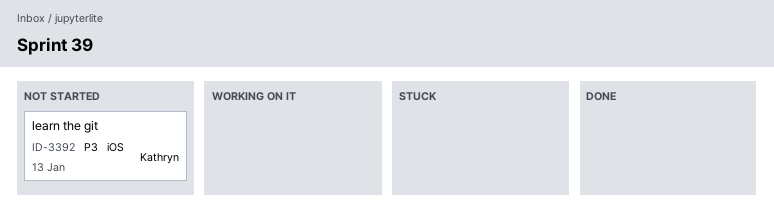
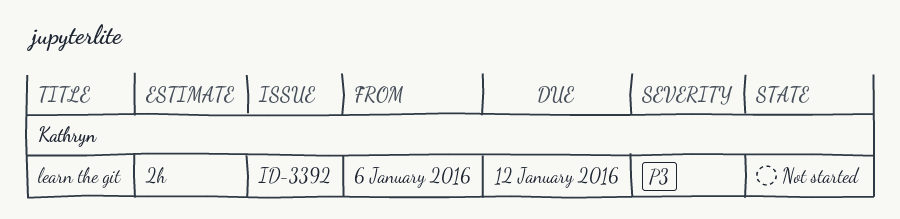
ID-3392, due: Jan 13 -> Jan 12

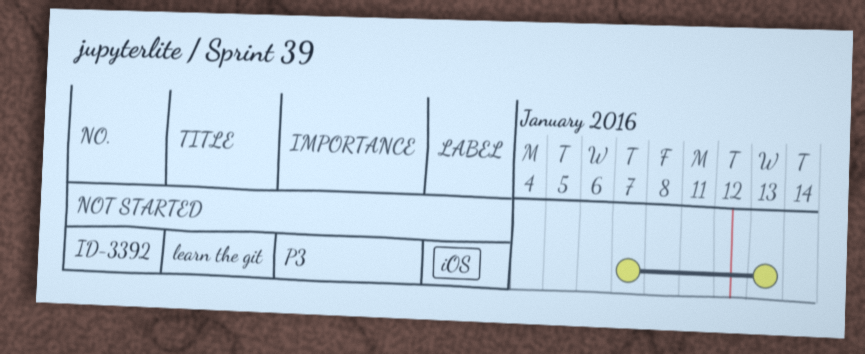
ID-3392, start: Jan 6 -> Jan 7
ID-3392, due: Jan 12 -> Jan 13

